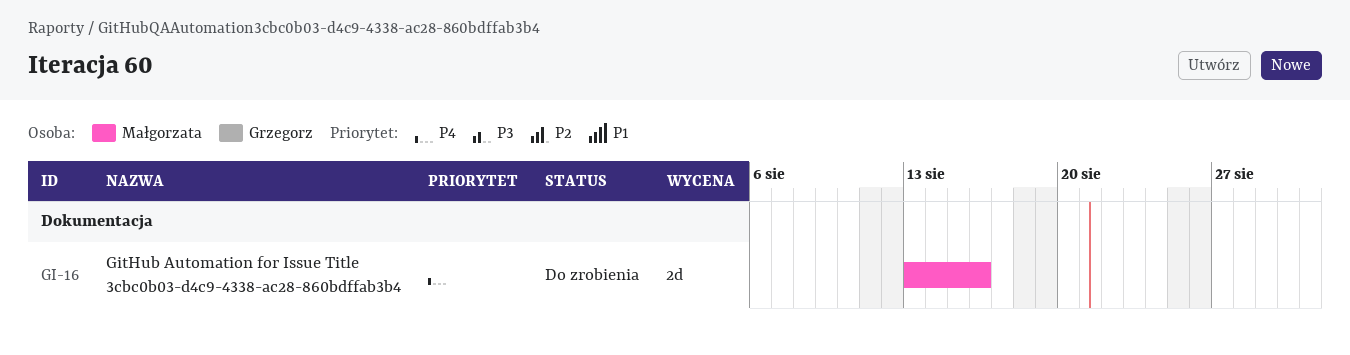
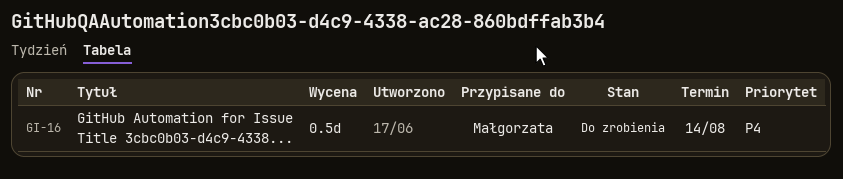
GI-16, estimate: 2d -> 0.5d
GI-16, due: Aug 16 -> Aug 14

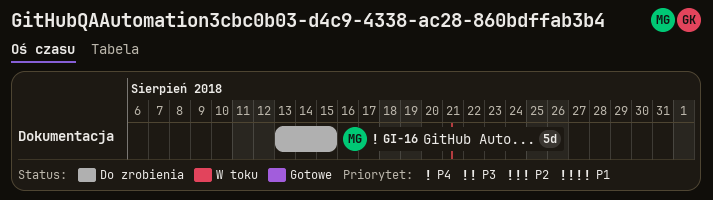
GI-16, estimate: 0.5d -> 5d
GI-16, due: Aug 14 -> Aug 15

